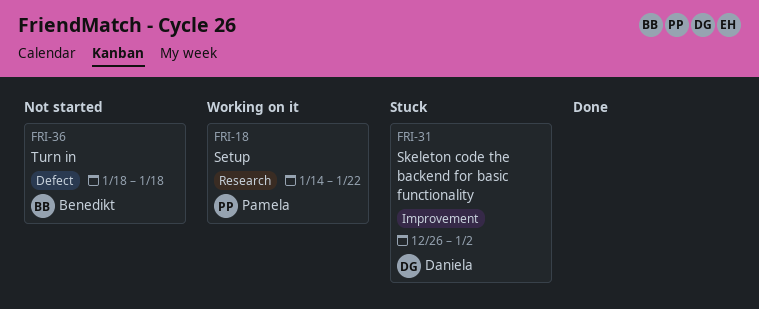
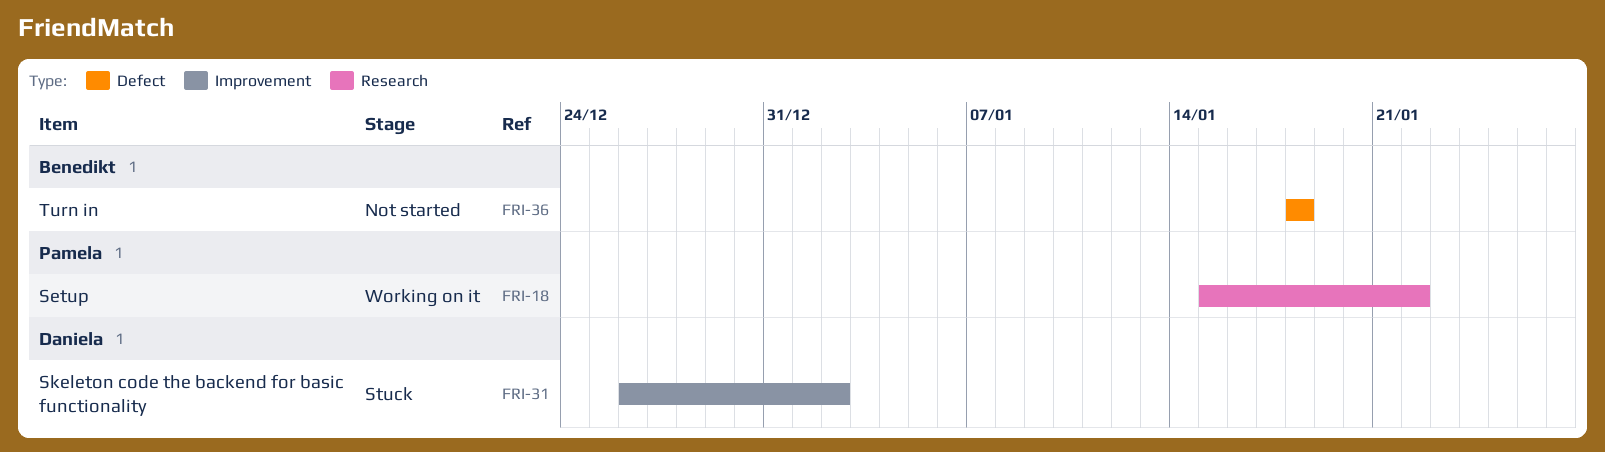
FRI-18, start: Jan 14 -> Jan 15

